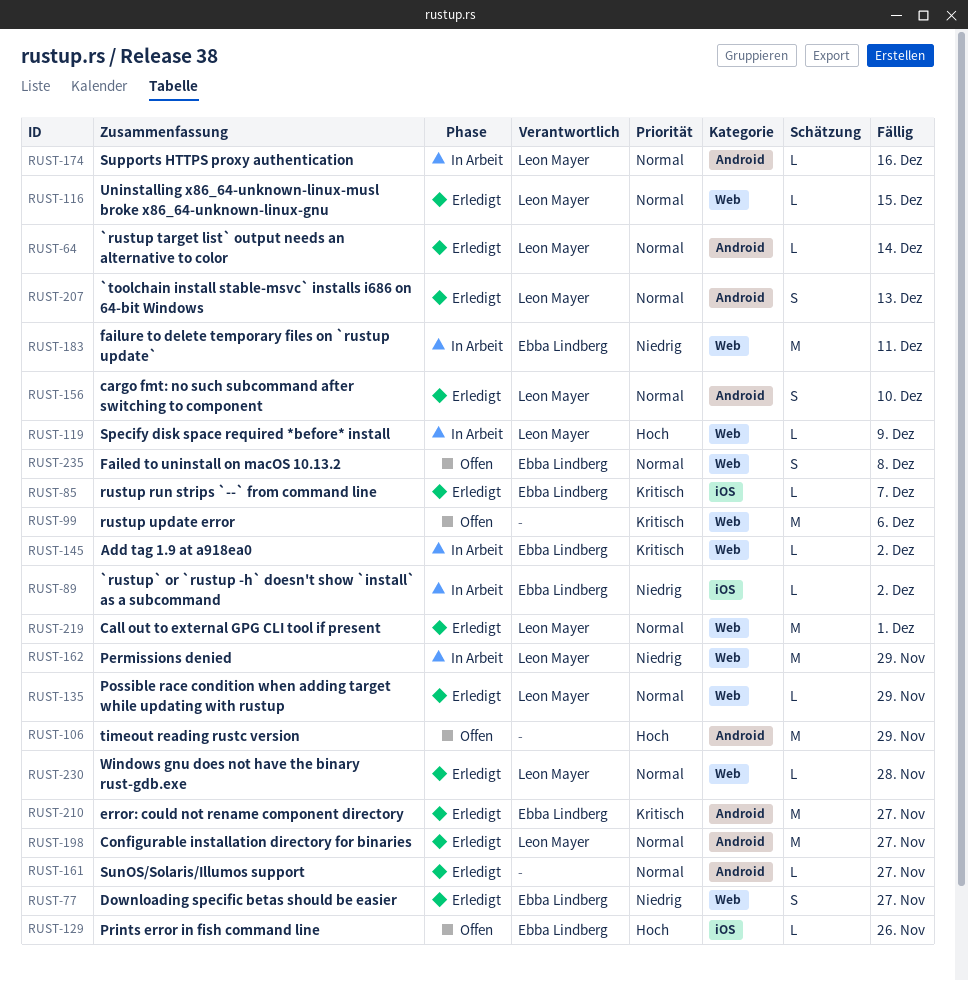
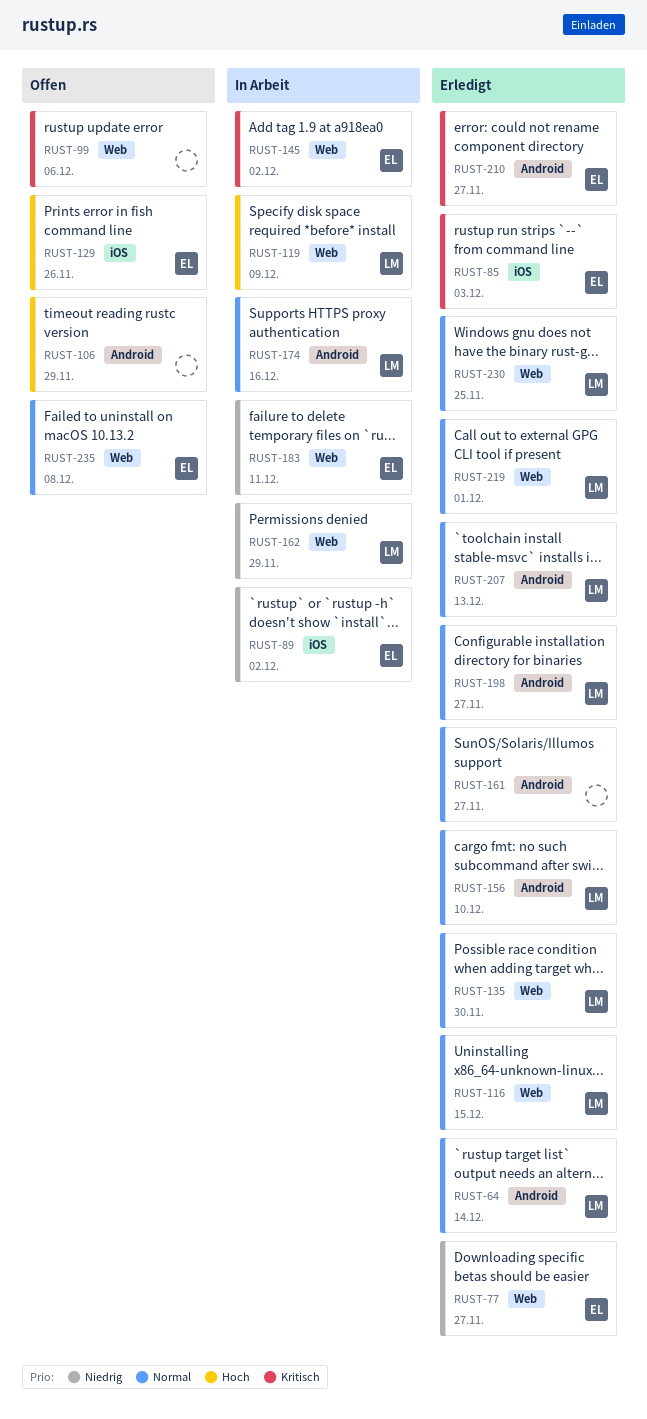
RUST-85, due: Dec 7 -> Dec 3
RUST-135, due: Nov 29 -> Nov 30
RUST-230, due: Nov 28 -> Nov 25

